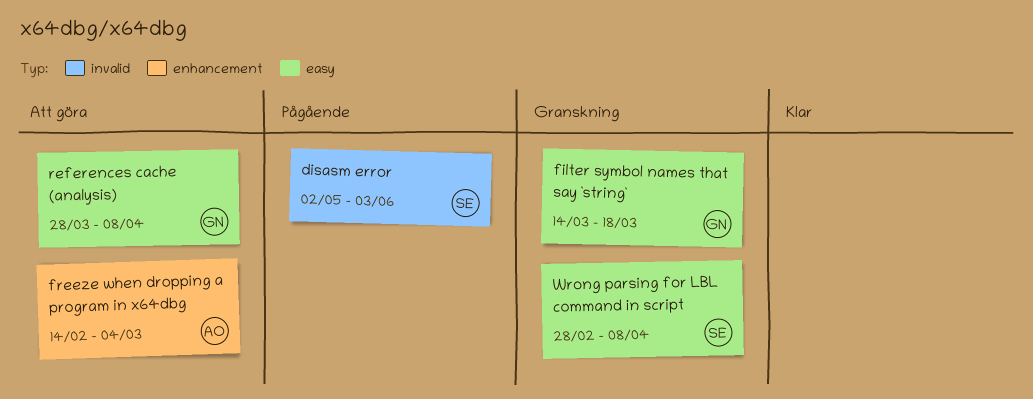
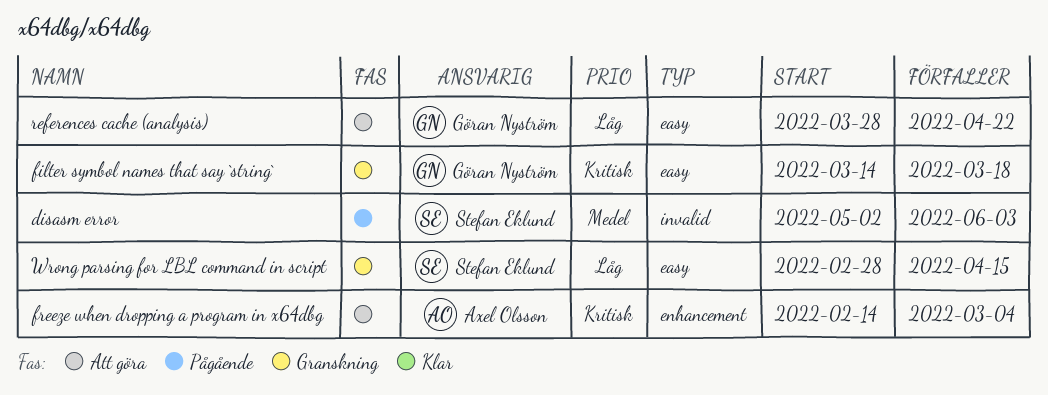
references cache (analysis), due: Apr 8 -> Apr 22
Wrong parsing for LBL command in script, due: Apr 8 -> Apr 15

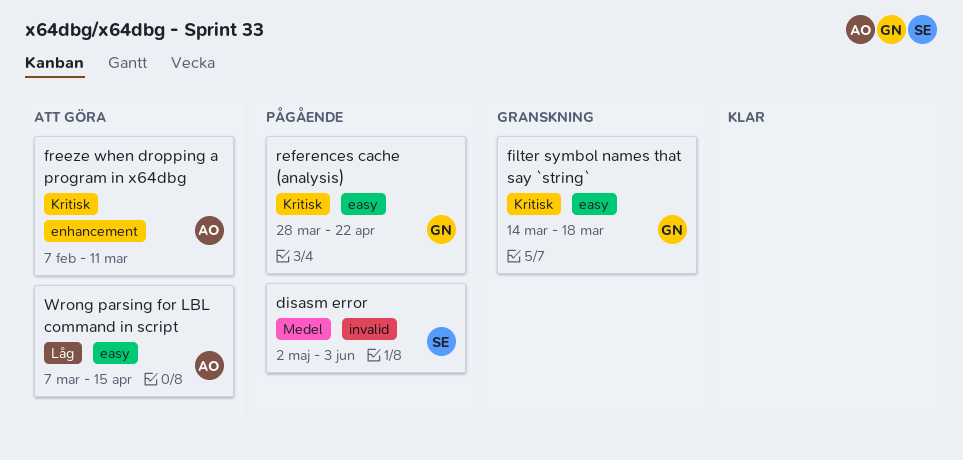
freeze when dropping a program in x64dbg, start: Feb 14 -> Feb 7
freeze when dropping a program in x64dbg, due: Mar 4 -> Mar 11
references cache (analysis), status: Att göra -> Pågående
references cache (analysis), priority: Låg -> Kritisk
Wrong parsing for LBL command in script, status: Granskning -> Att göra
Wrong parsing for LBL command in script, owner: Stefan Eklund -> Axel Olsson
Wrong parsing for LBL command in script, start: Feb 28 -> Mar 7

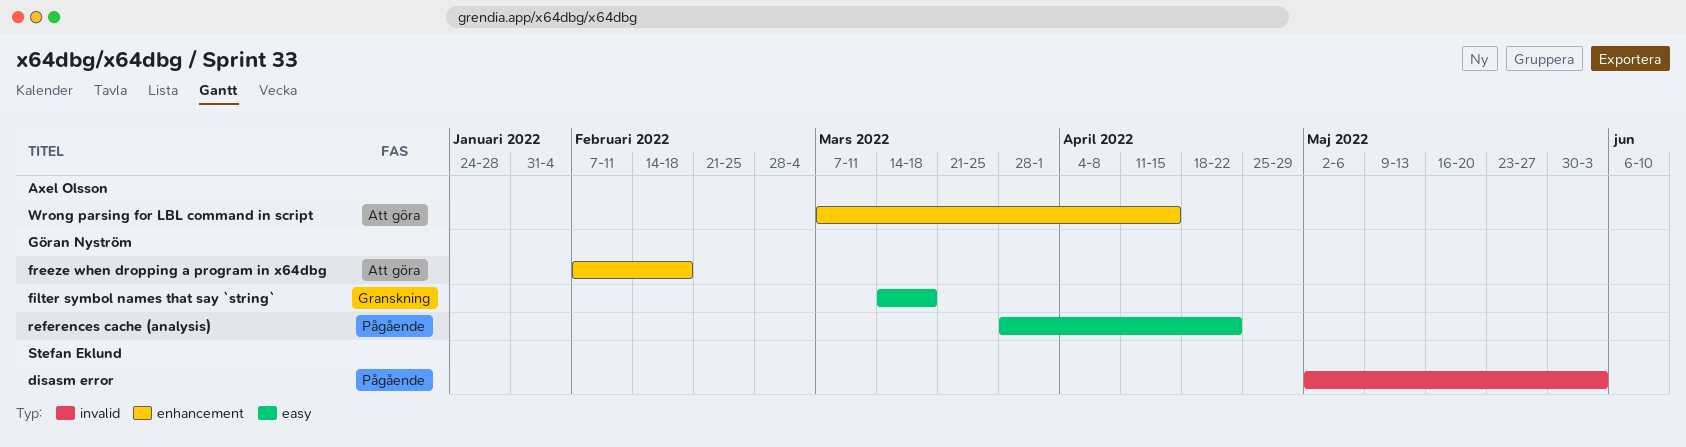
freeze when dropping a program in x64dbg, owner: Axel Olsson -> Göran Nyström
freeze when dropping a program in x64dbg, due: Mar 11 -> Feb 18
Wrong parsing for LBL command in script, label: easy -> enhancement

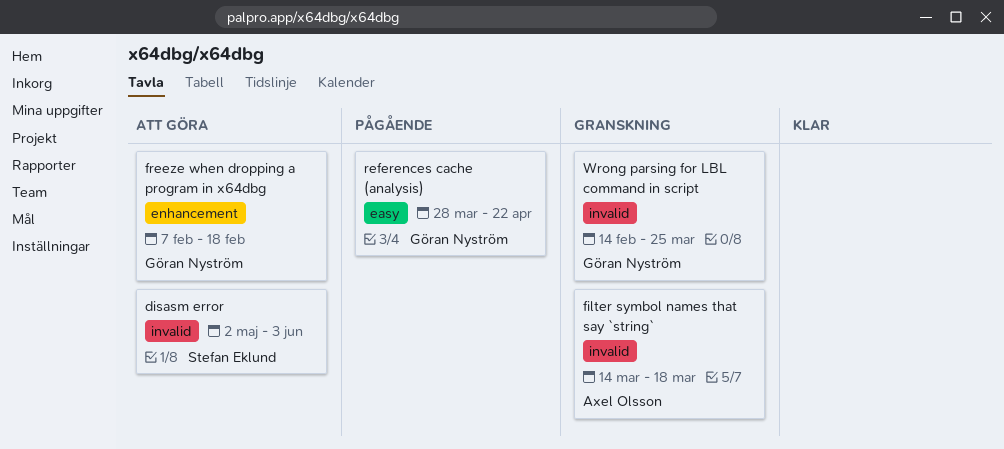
disasm error, status: Pågående -> Att göra
filter symbol names that say `string`, owner: Göran Nyström -> Axel Olsson
filter symbol names that say `string`, label: easy -> invalid
Wrong parsing for LBL command in script, status: Att göra -> Granskning
Wrong parsing for LBL command in script, owner: Axel Olsson -> Göran Nyström
Wrong parsing for LBL command in script, label: enhancement -> invalid
Wrong parsing for LBL command in script, start: Mar 7 -> Feb 14
Wrong parsing for LBL command in script, due: Apr 15 -> Mar 25

